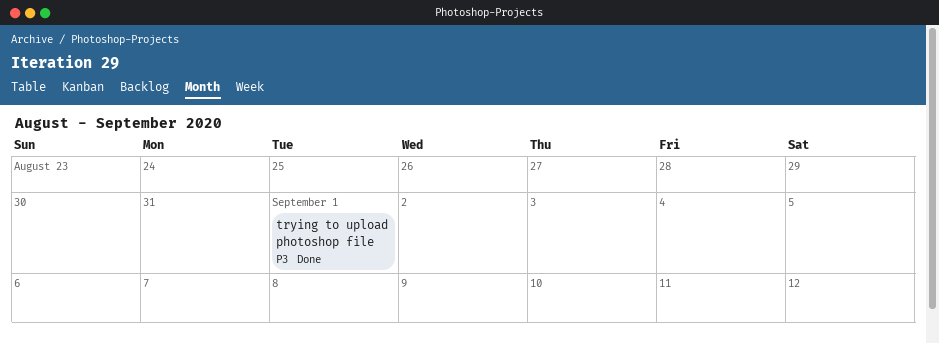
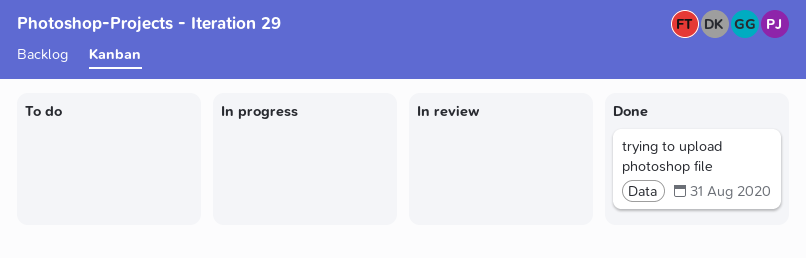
trying to upload photoshop file, due: Sep 1 -> Aug 31

